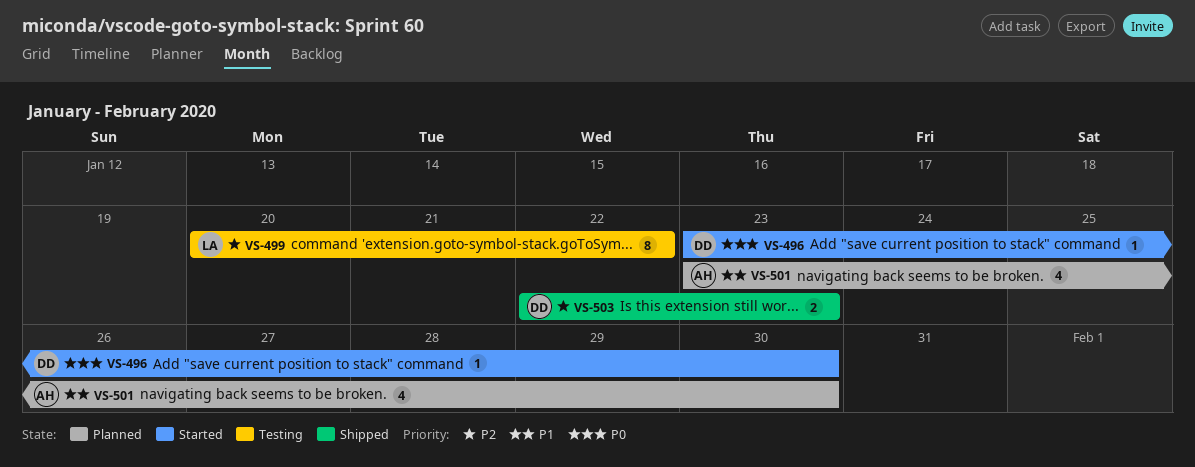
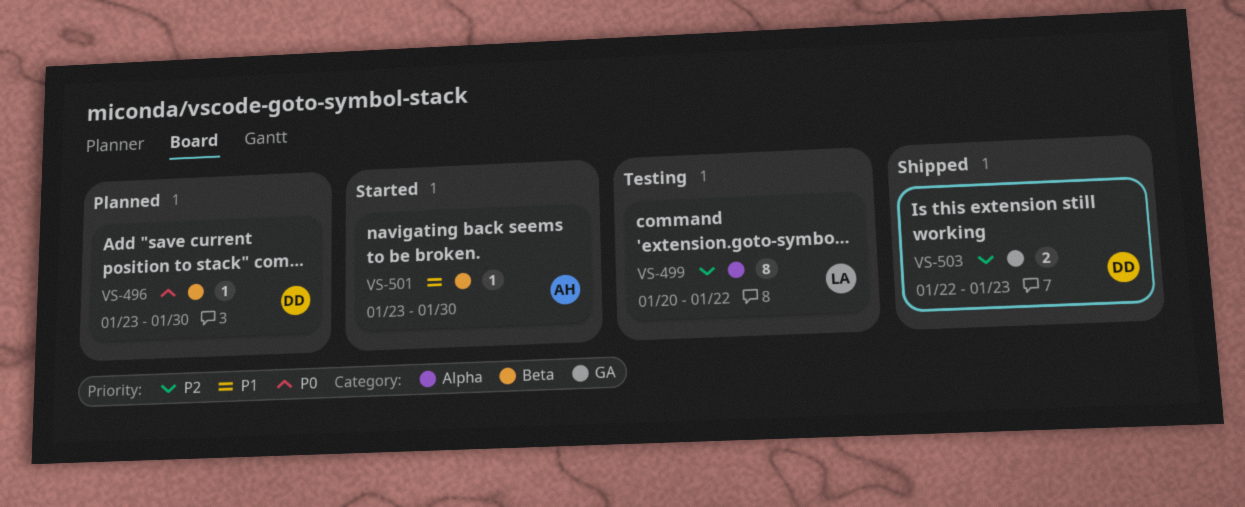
VS-496, status: Started -> Planned
VS-501, status: Planned -> Started
VS-501, estimate: 4 -> 1

